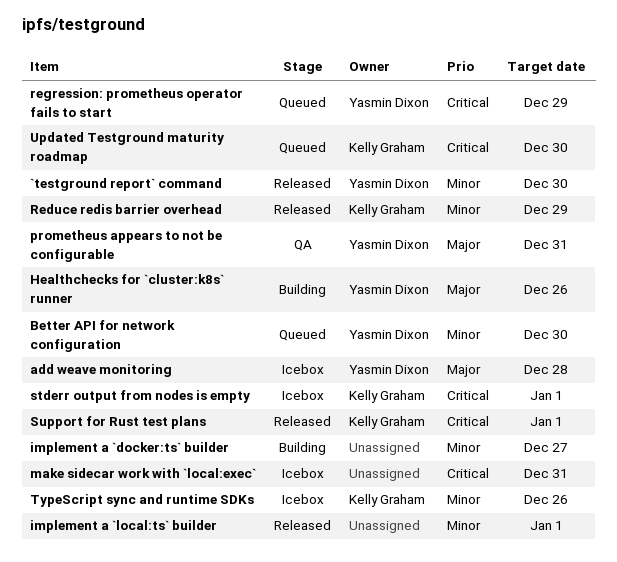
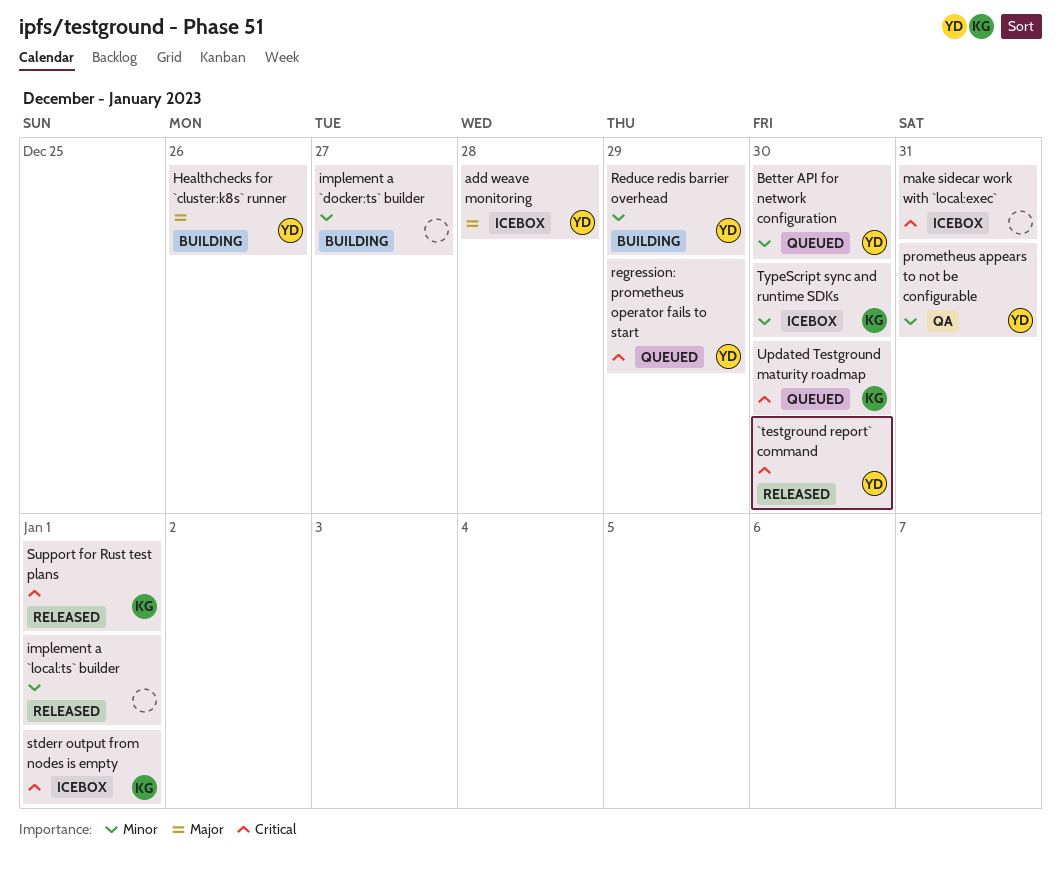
`testground report` command, priority: Minor -> Critical
prometheus appears to not be configurable, priority: Major -> Minor
Reduce redis barrier overhead, status: Released -> Building
Reduce redis barrier overhead, owner: Kelly Graham -> Yasmin Dixon
TypeScript sync and runtime SDKs, due: Dec 26 -> Dec 30

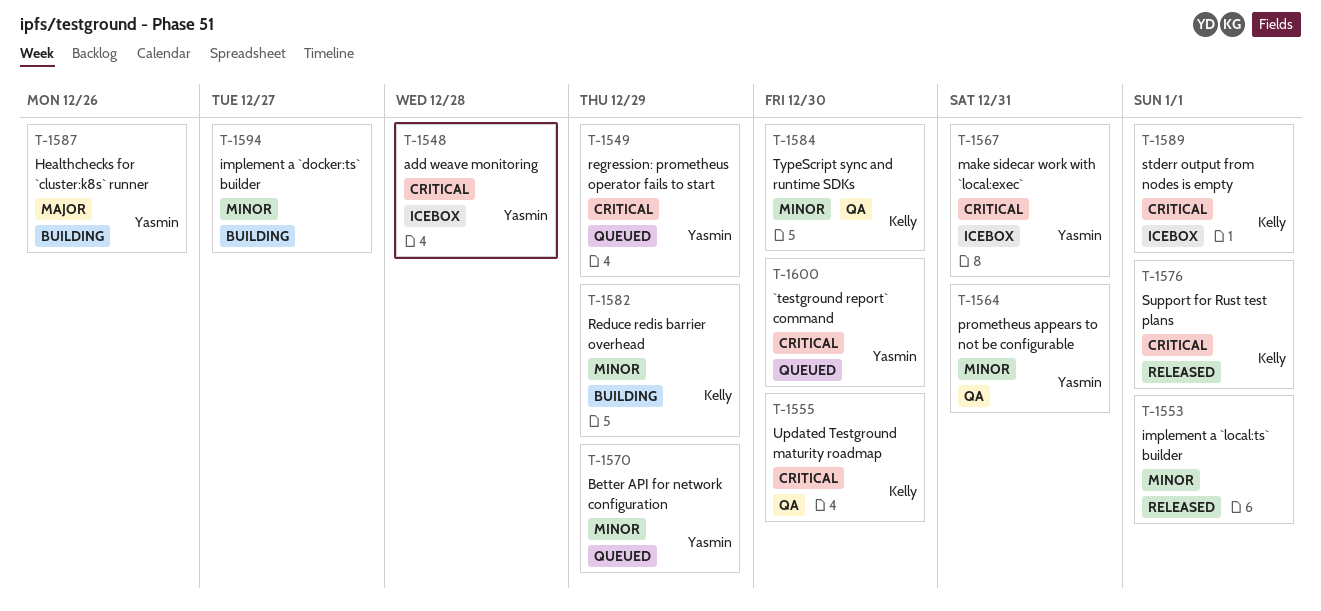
`testground report` command, status: Released -> Queued
add weave monitoring, priority: Major -> Critical
Better API for network configuration, due: Dec 30 -> Dec 29
make sidecar work with `local:exec`, owner: none -> Yasmin
Reduce redis barrier overhead, owner: Yasmin -> Kelly
TypeScript sync and runtime SDKs, status: Icebox -> QA
Updated Testground maturity roadmap, status: Queued -> QA

